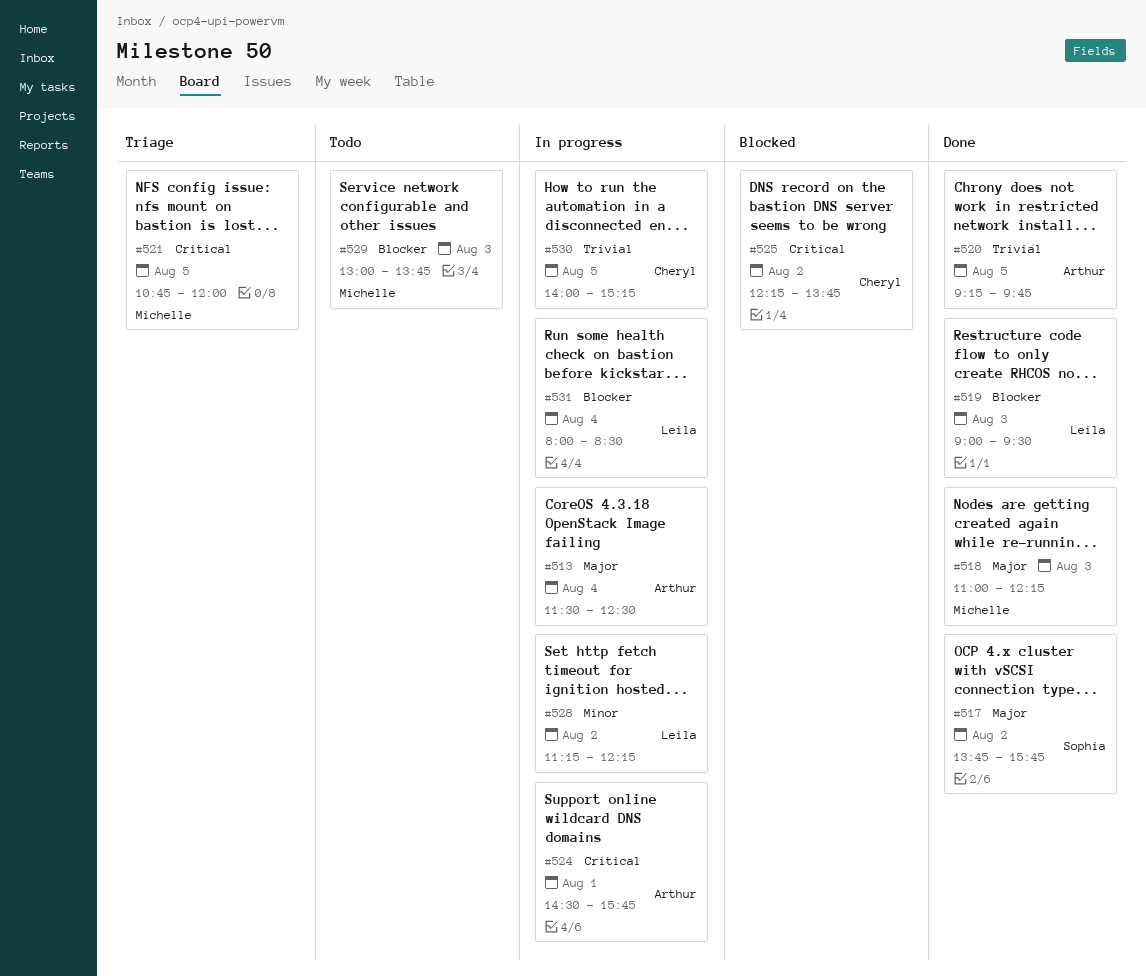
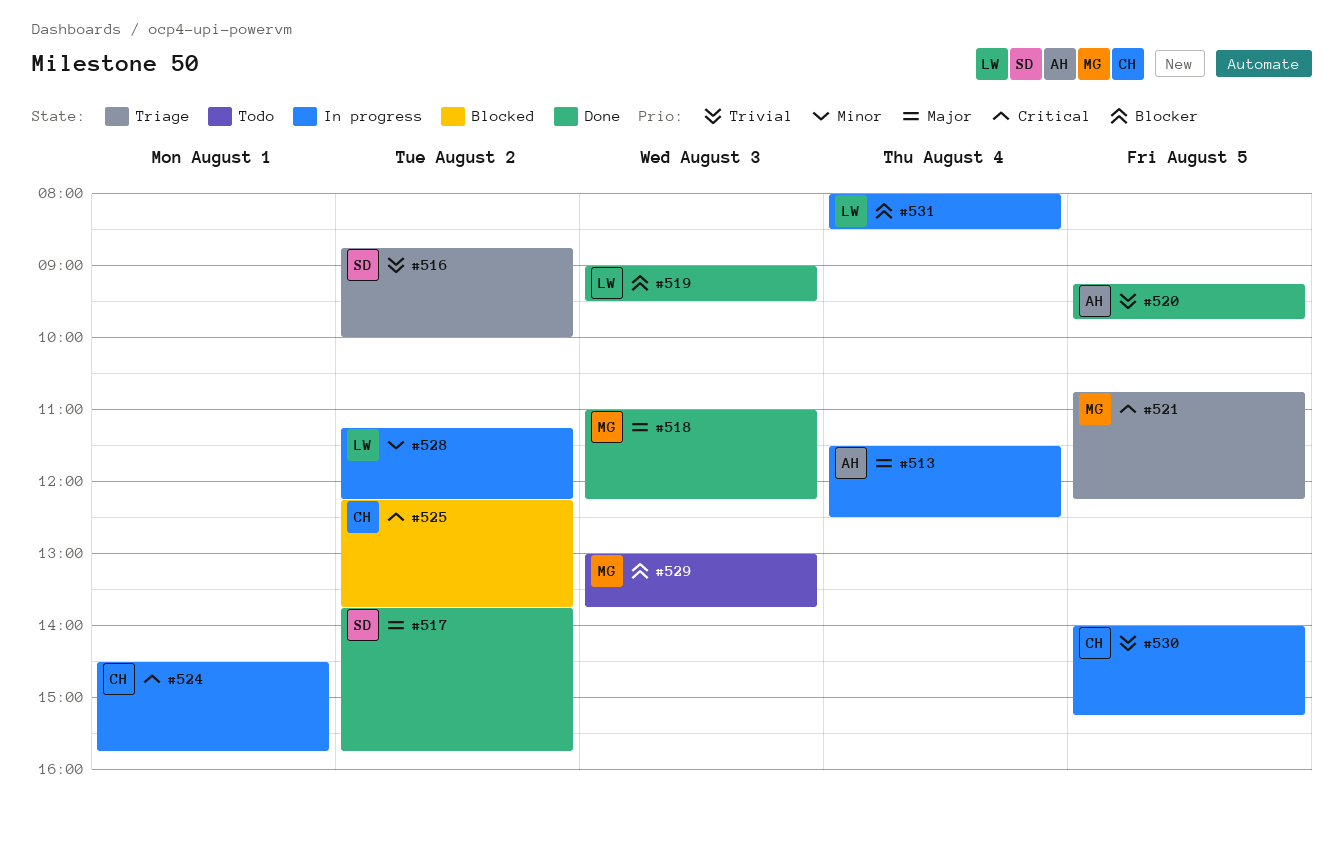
#516: none -> present
#521, ends: 12:00 -> 12:15
#524, owner: Arthur -> Cheryl

